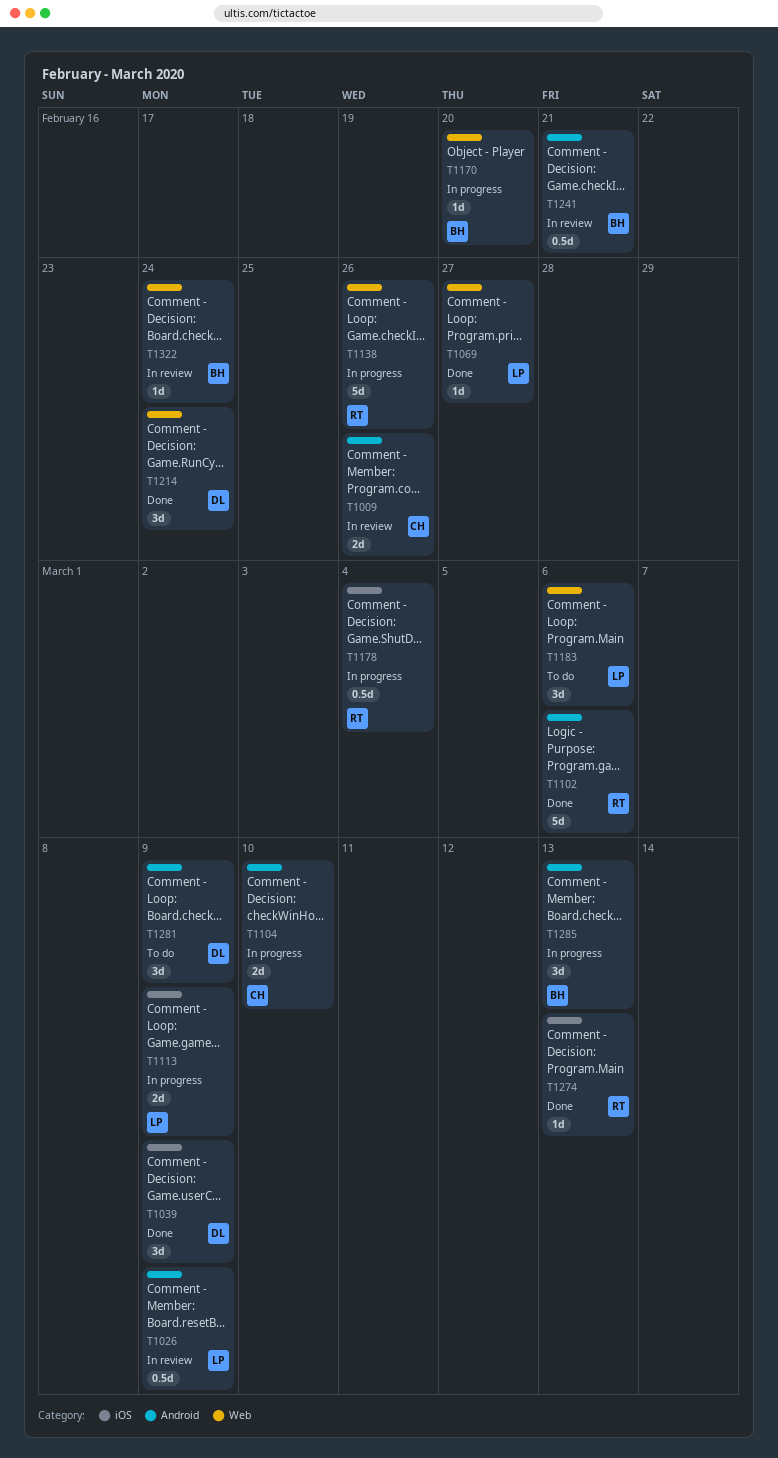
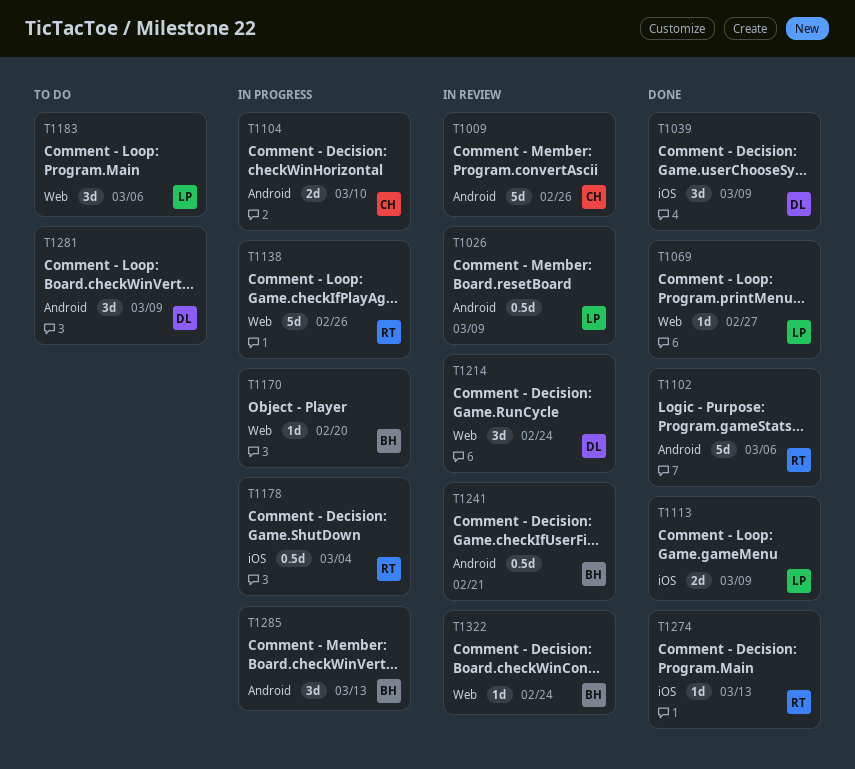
T1009, estimate: 2d -> 5d
T1113, status: In progress -> Done
T1214, status: Done -> In review

